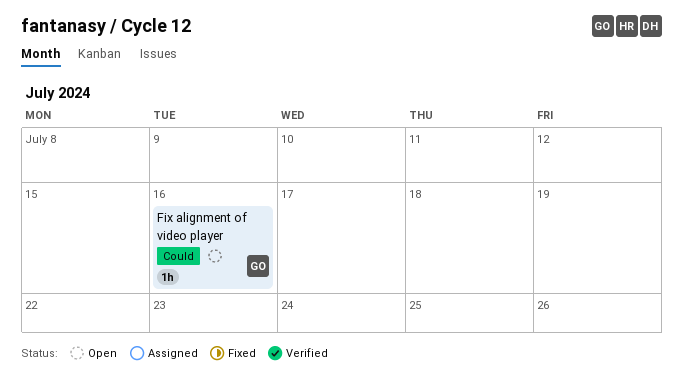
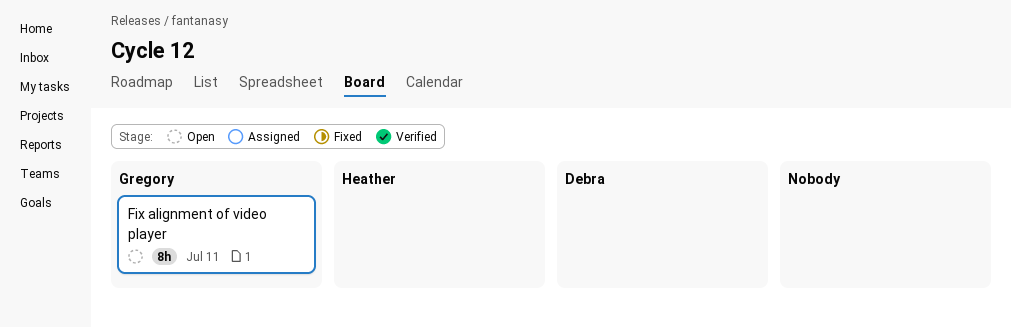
Fix alignment of video player, estimate: 1h -> 8h
Fix alignment of video player, due: Jul 16 -> Jul 11

